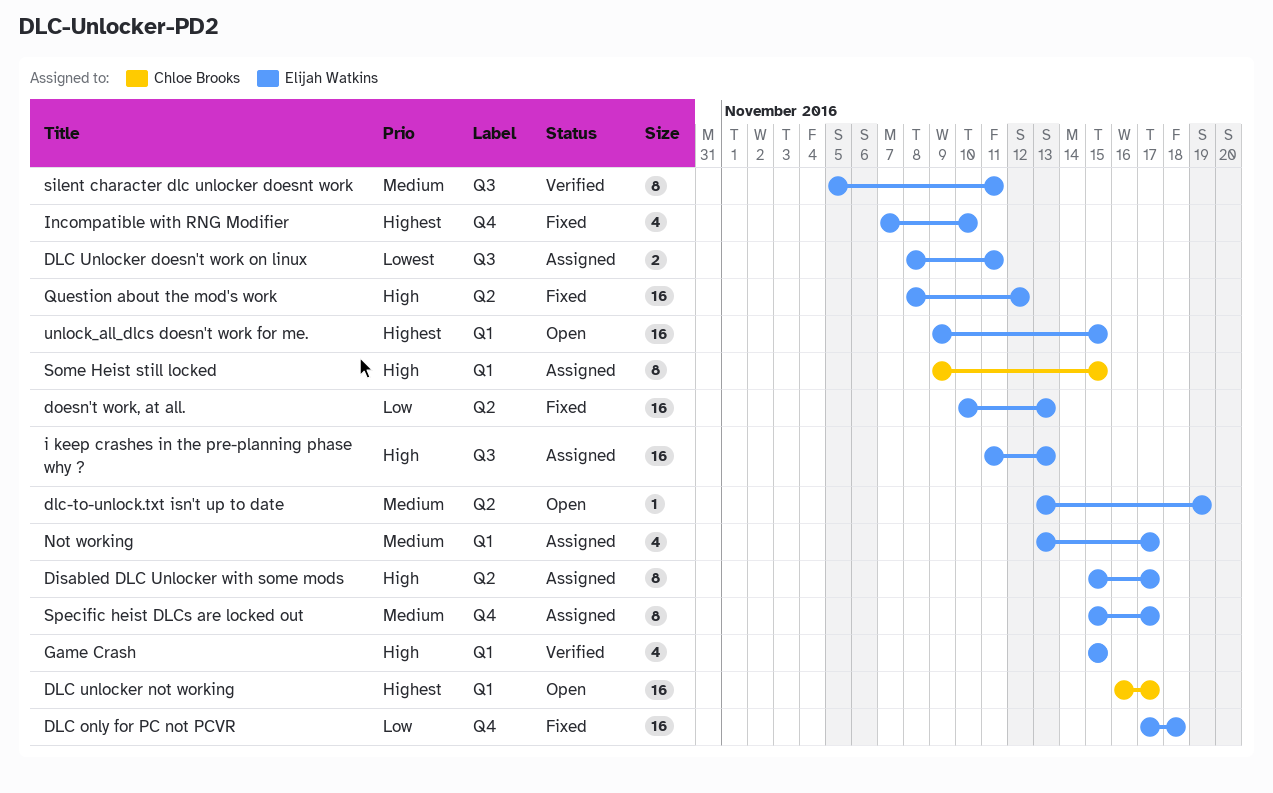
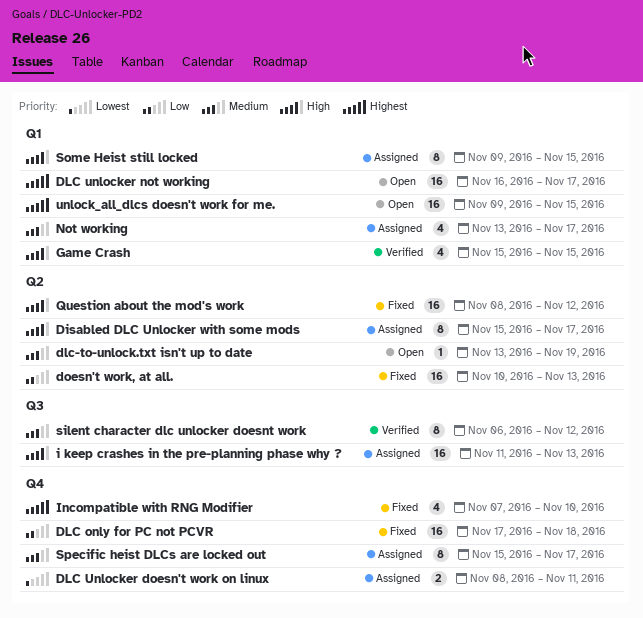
DLC Unlocker doesn't work on linux, label: Q3 -> Q4
silent character dlc unlocker doesnt work, start: Nov 5 -> Nov 6
silent character dlc unlocker doesnt work, due: Nov 11 -> Nov 12

